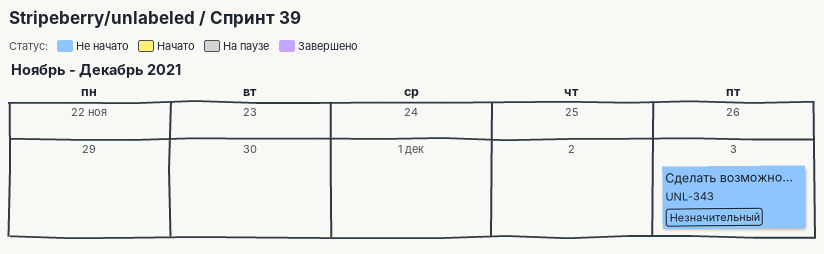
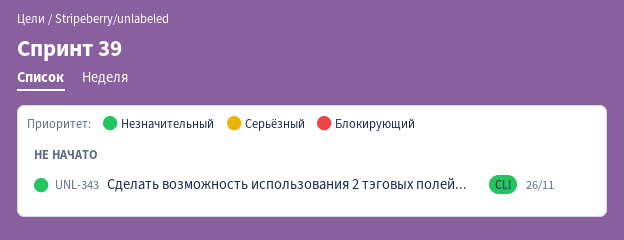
UNL-343, due: Dec 3 -> Nov 26

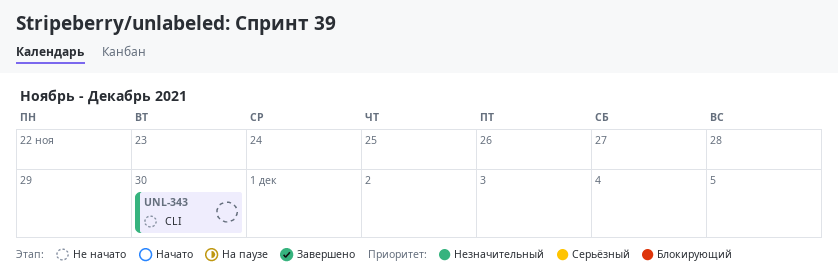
UNL-343, due: Nov 26 -> Nov 30

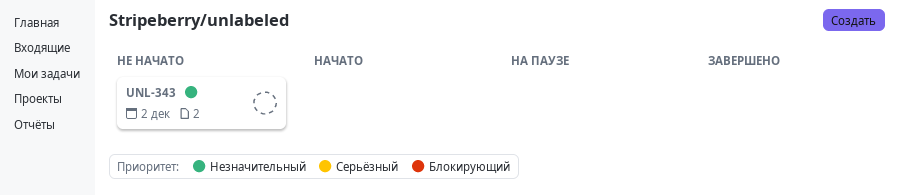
UNL-343, due: Nov 30 -> Dec 2

